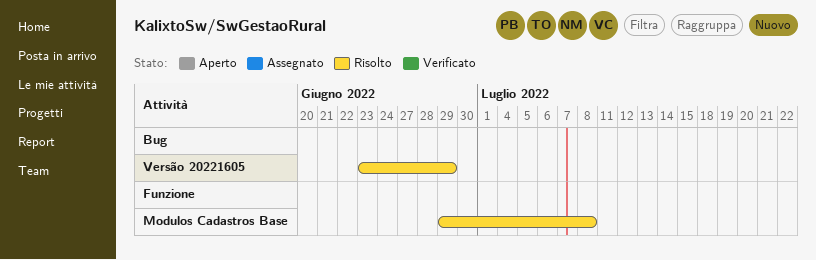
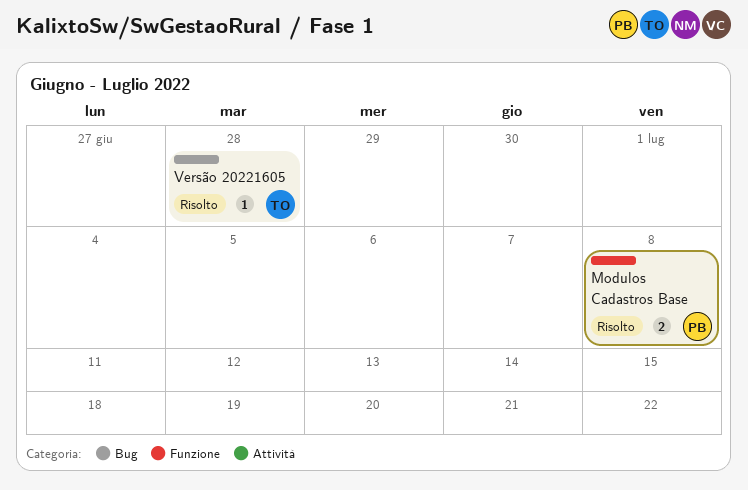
Versão 20221605, due: Jun 29 -> Jun 28

